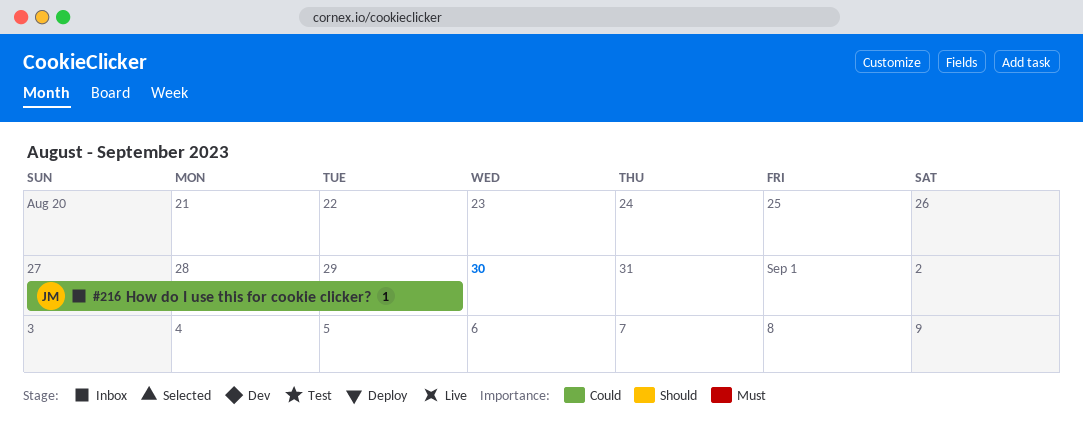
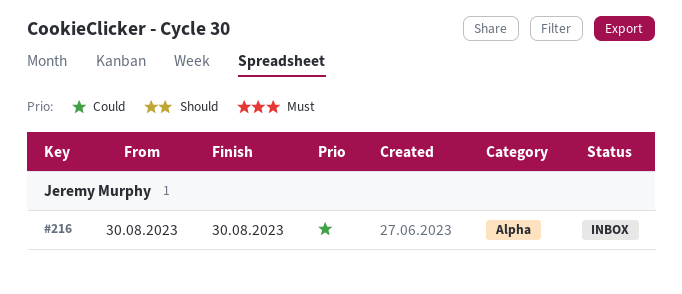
#216, start: Aug 27 -> Aug 30
#216, due: Aug 29 -> Aug 30

